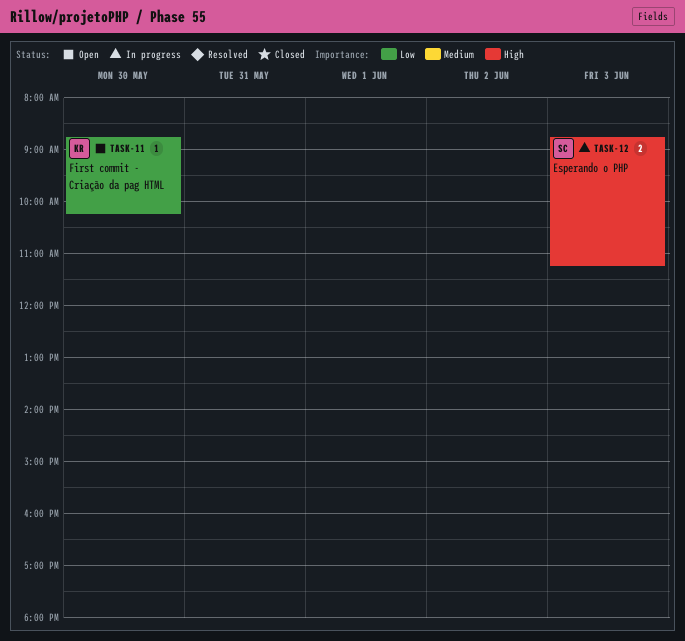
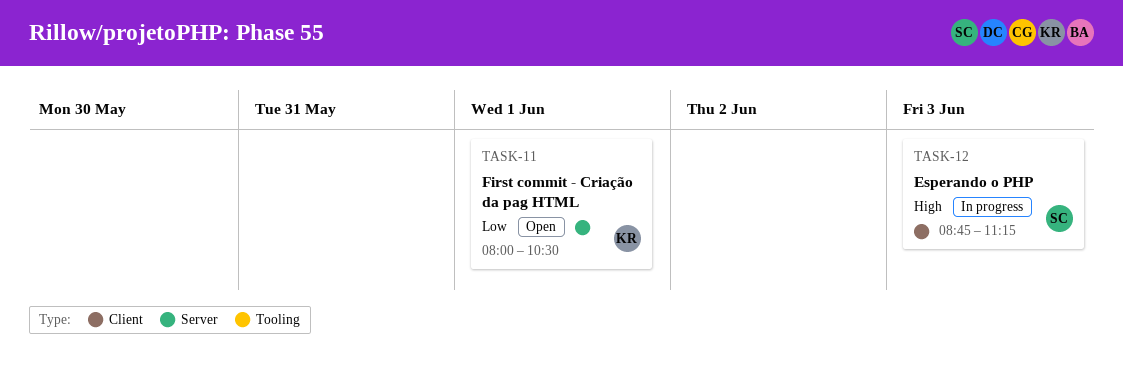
TASK-11, day: May 30 -> Jun 1
TASK-11, begins: 08:45 -> 08:00
TASK-11, ends: 10:15 -> 10:30

